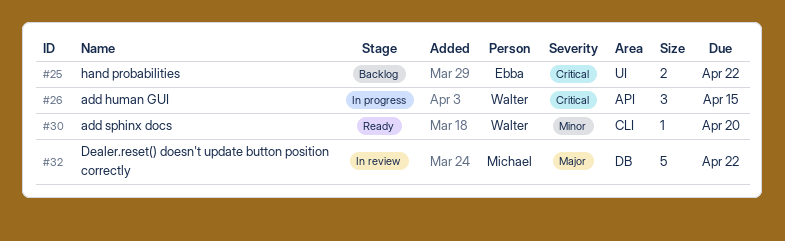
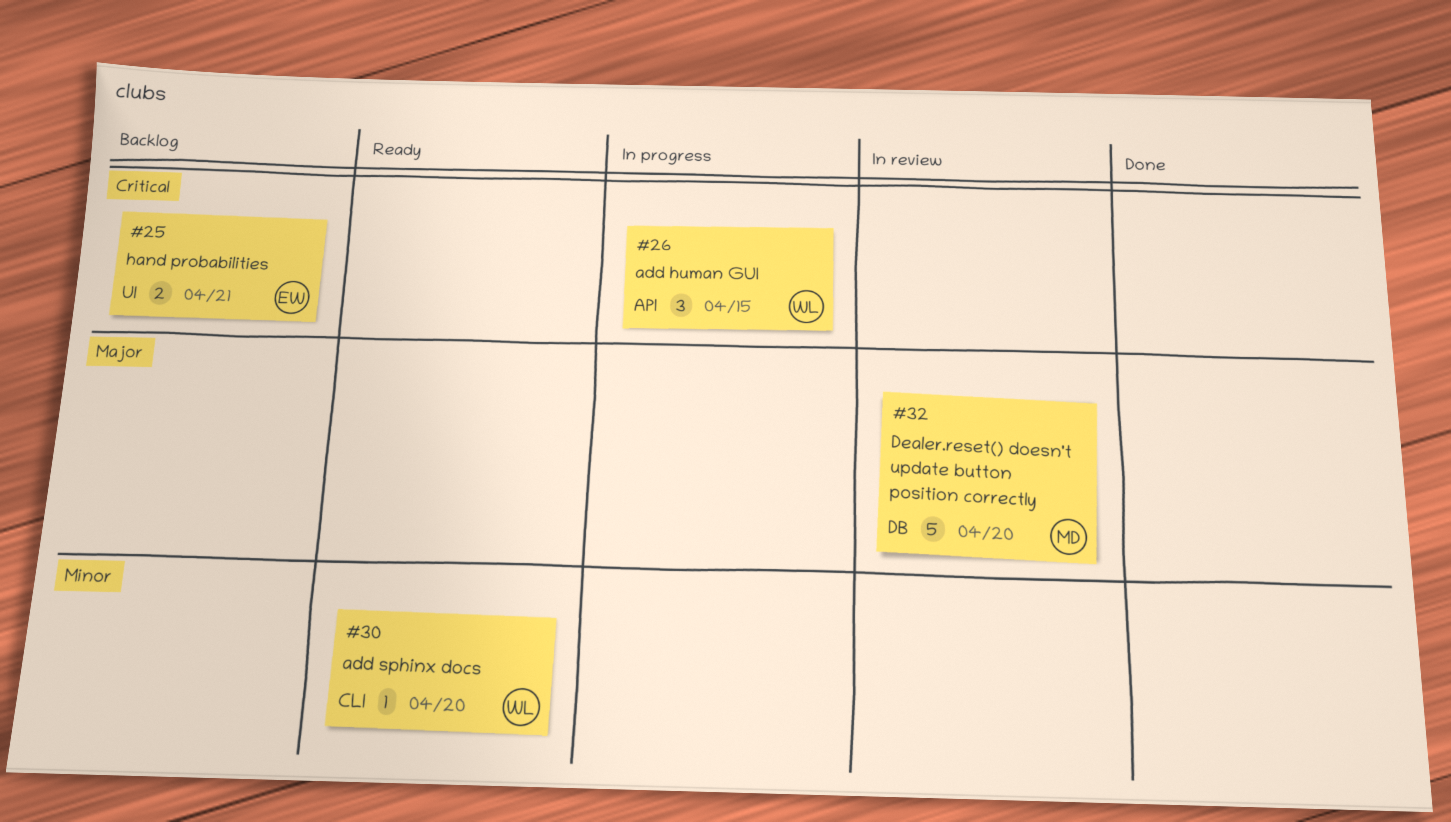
#25, due: Apr 22 -> Apr 21
#32, due: Apr 22 -> Apr 20

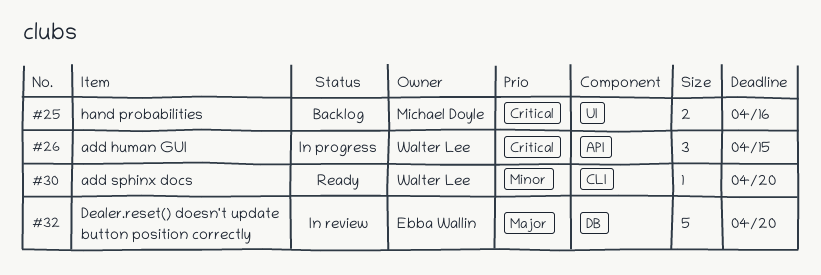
#25, owner: Ebba Wallin -> Michael Doyle
#25, due: Apr 21 -> Apr 16
#32, owner: Michael Doyle -> Ebba Wallin

